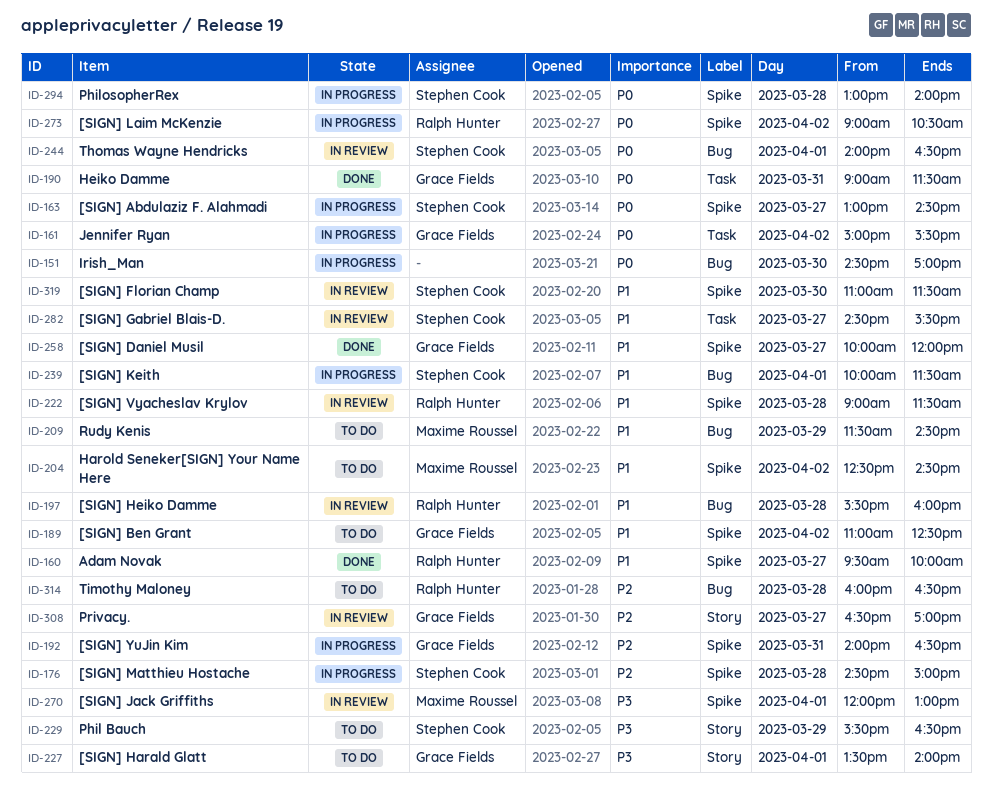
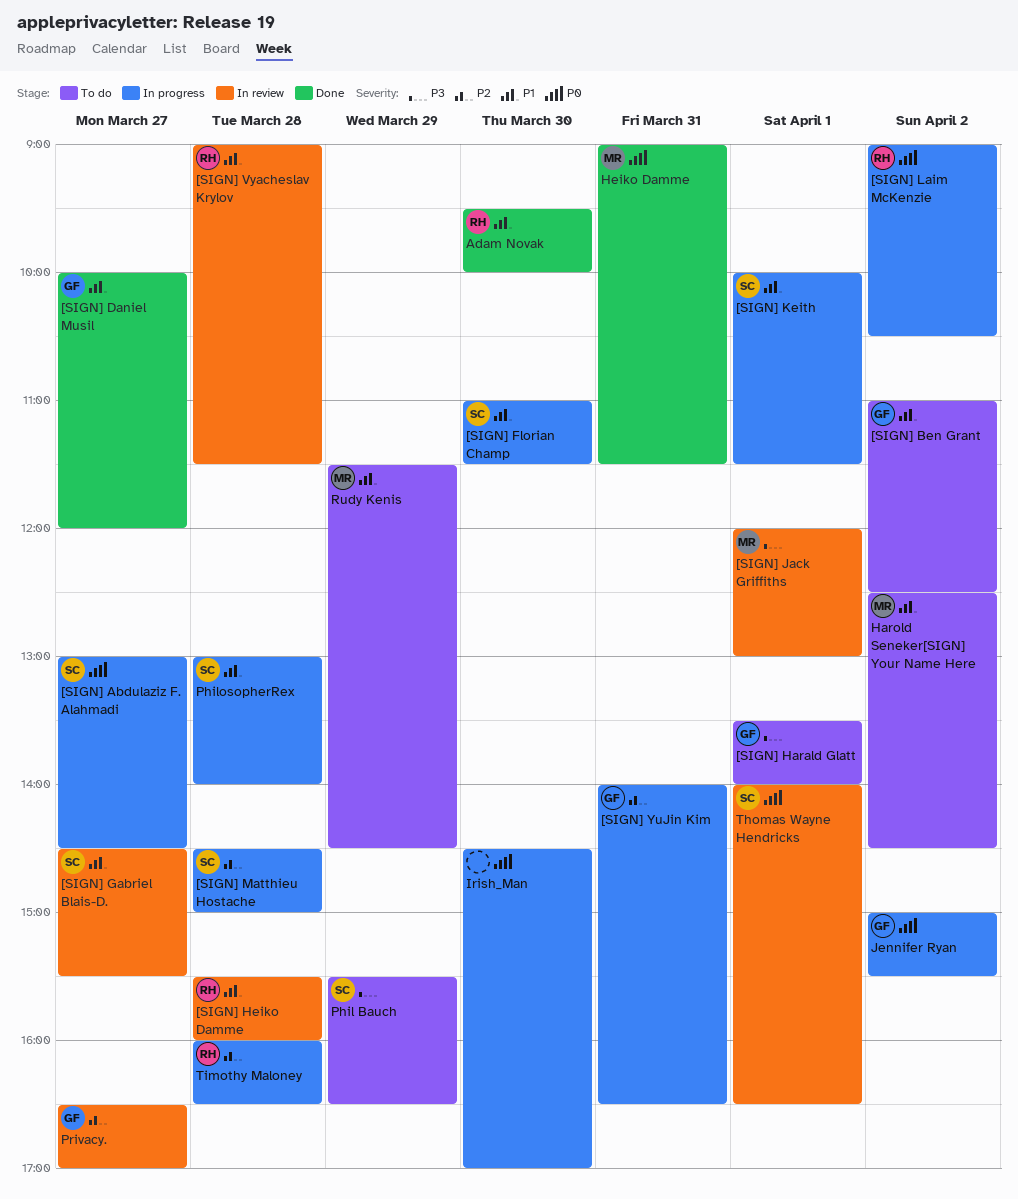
[SIGN] Florian Champ, status: In review -> In progress
Adam Novak, day: Mar 27 -> Mar 30
Heiko Damme, owner: Grace Fields -> Maxime Roussel
PhilosopherRex, priority: P0 -> P1
Timothy Maloney, status: To do -> In progress

